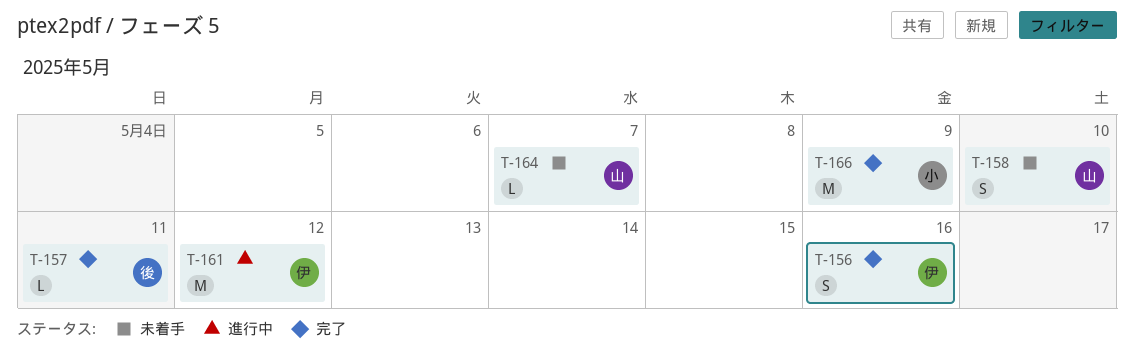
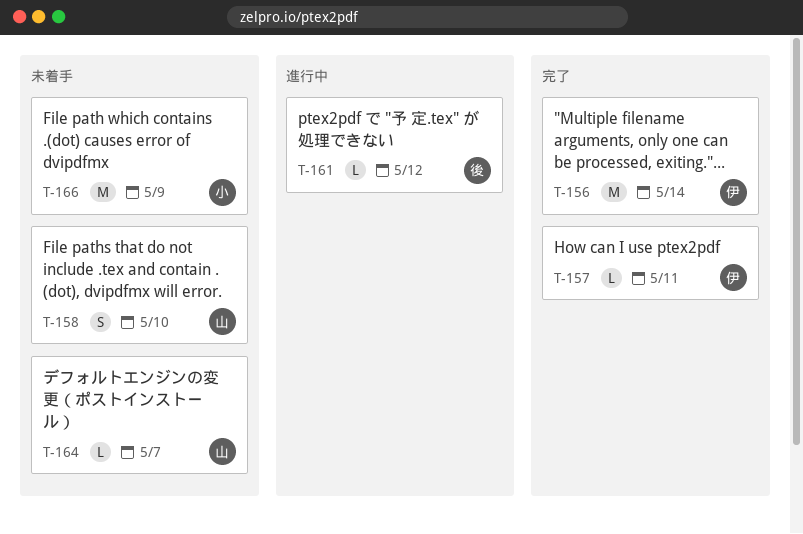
T-156, estimate: S -> M
T-156, due: May 16 -> May 14
T-157, owner: 後 -> 伊
T-161, owner: 伊 -> 後
T-161, estimate: M -> L
T-166, status: 完了 -> 未着手

